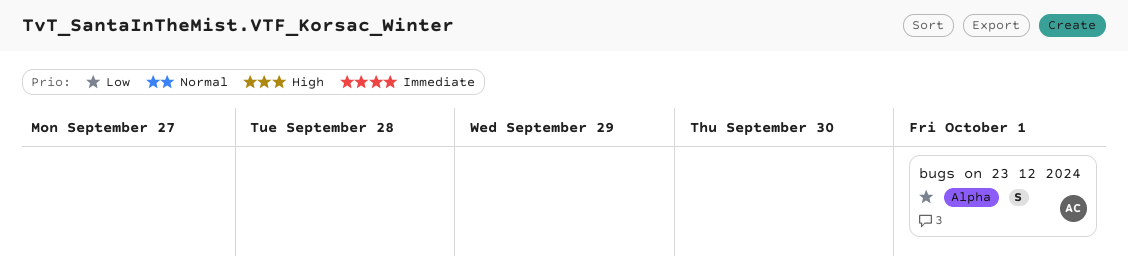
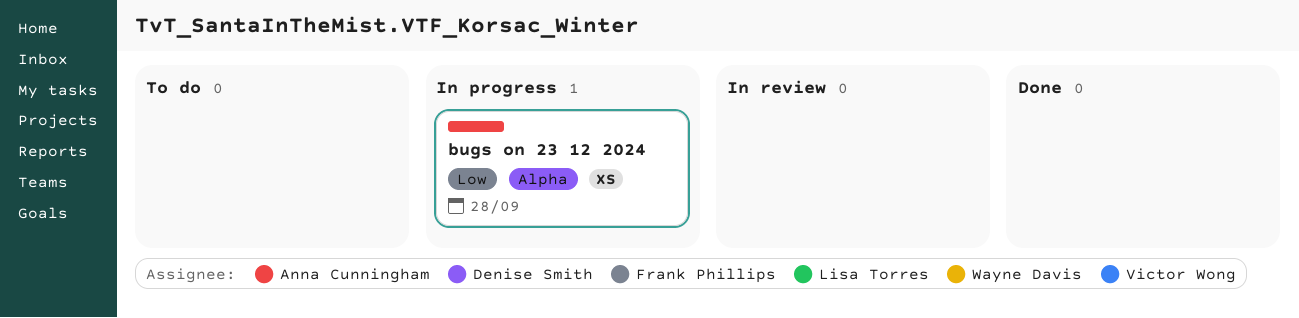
bugs on 23 12 2024, estimate: S -> XS
bugs on 23 12 2024, due: Oct 1 -> Sep 28

